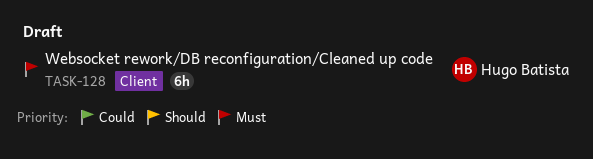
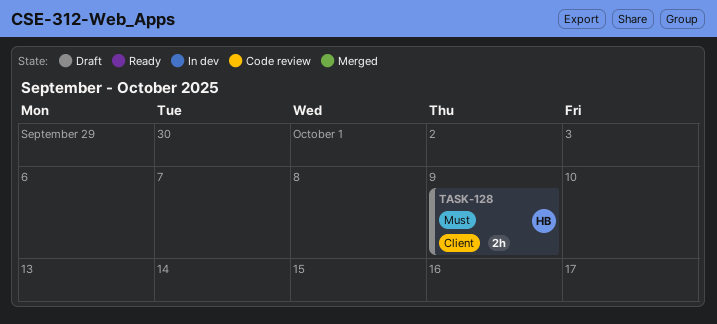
TASK-128, estimate: 6h -> 2h

